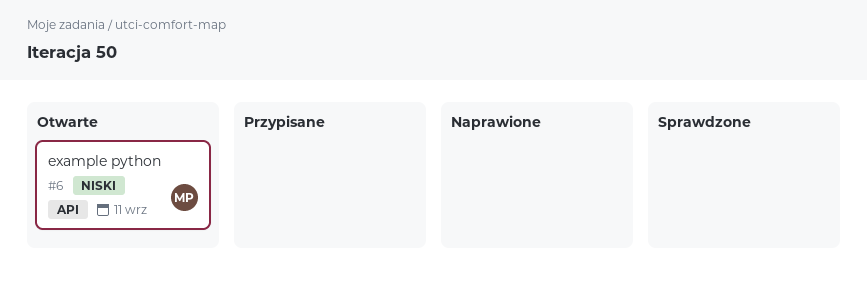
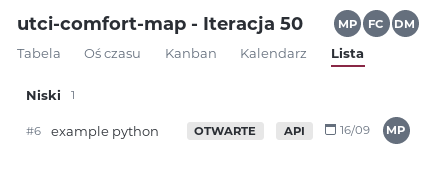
#6, due: Sep 11 -> Sep 16

